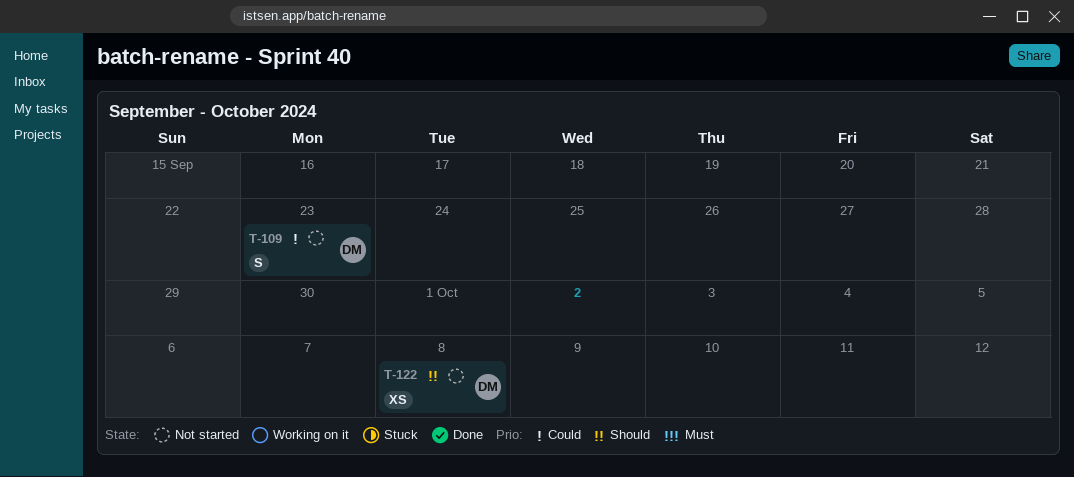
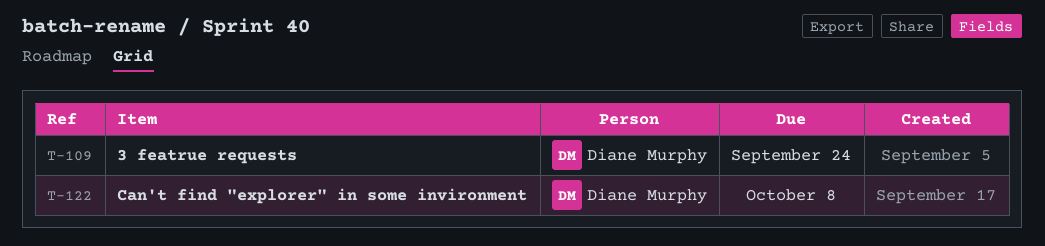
T-109, due: Sep 23 -> Sep 24

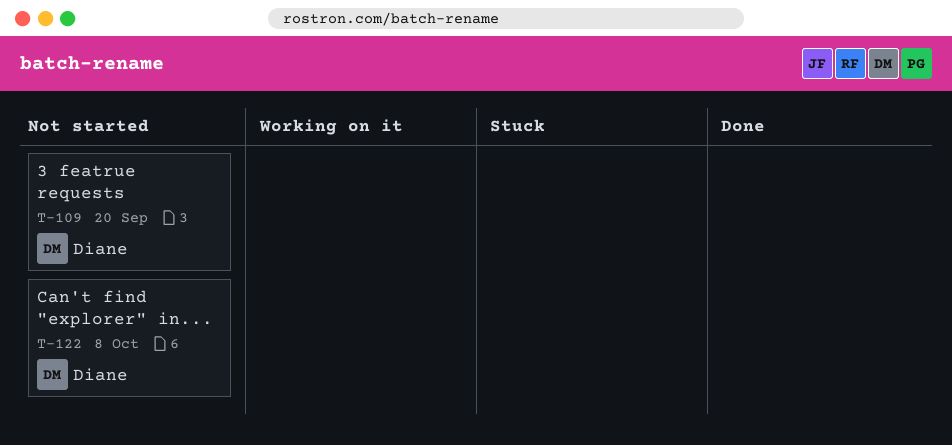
T-109, due: Sep 24 -> Sep 20

